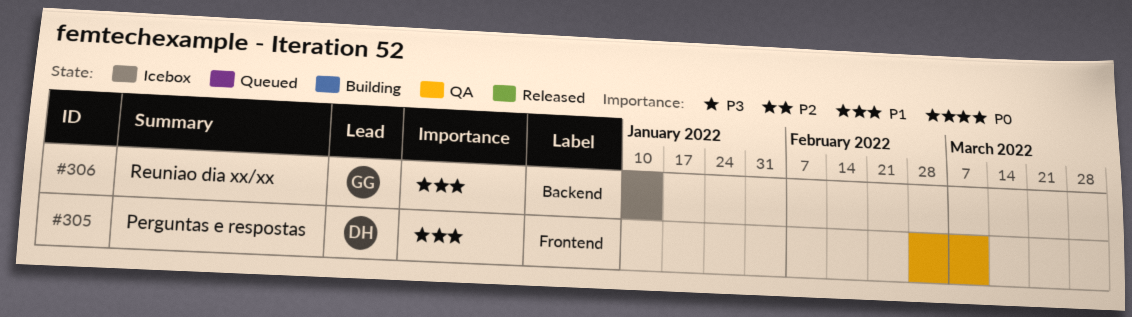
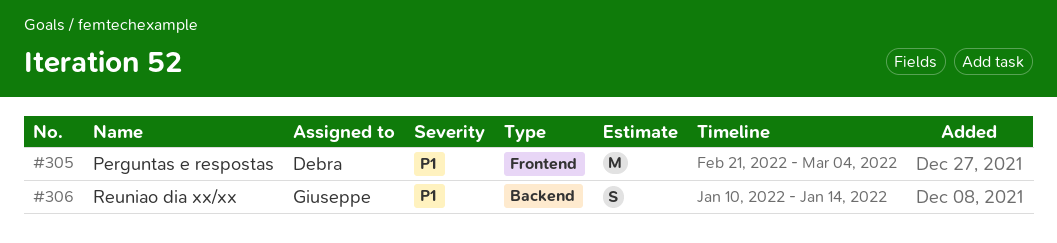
#305, start: Feb 28 -> Feb 21
#305, due: Mar 11 -> Mar 4

